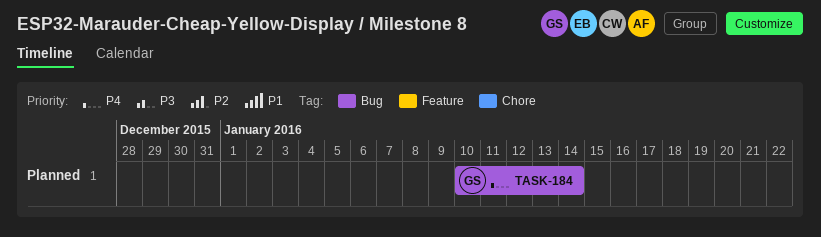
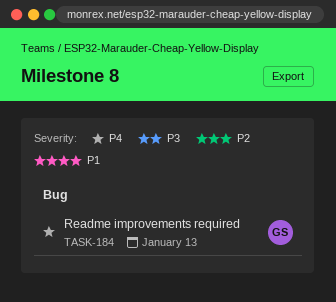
TASK-184, due: Jan 14 -> Jan 13

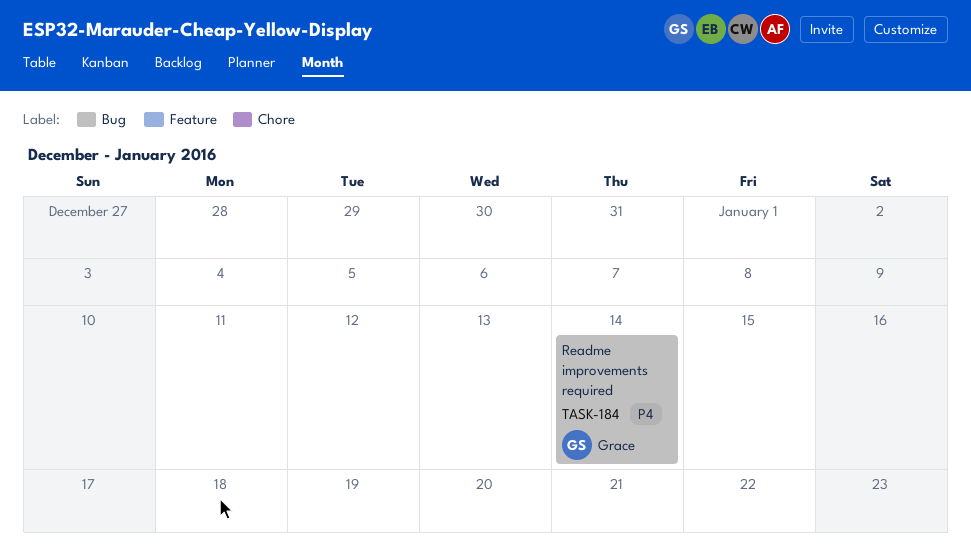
TASK-184, due: Jan 13 -> Jan 14

